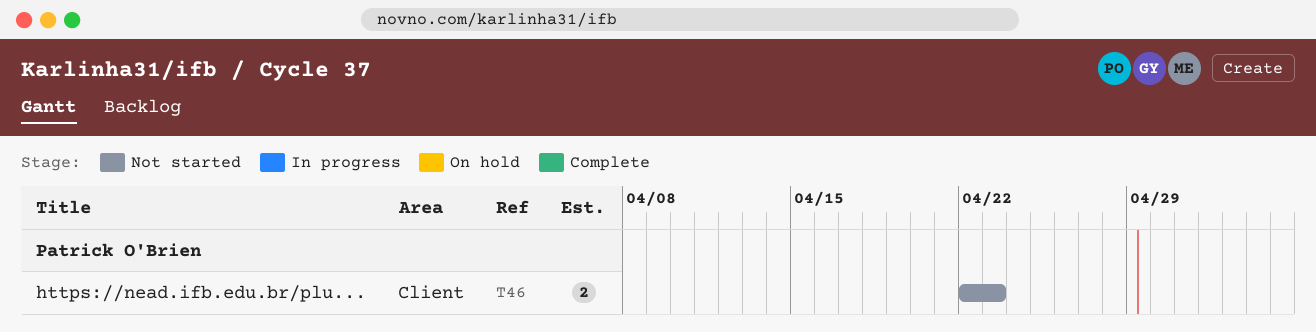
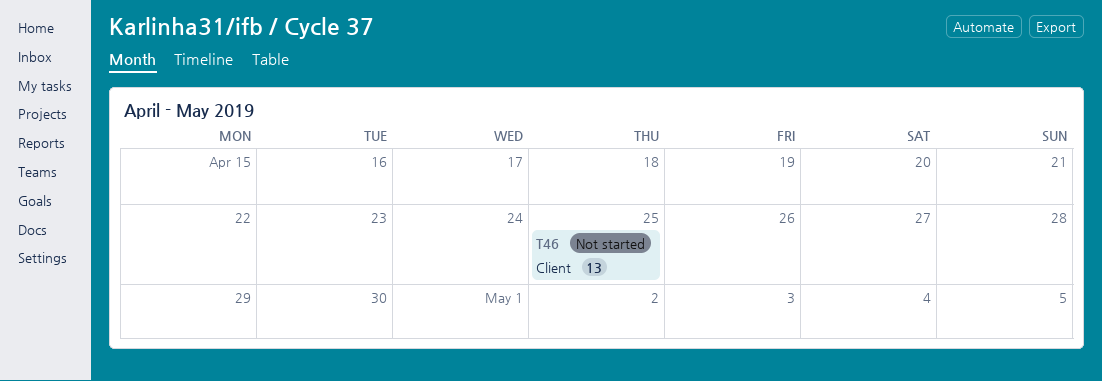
T46, estimate: 2 -> 13
T46, due: Apr 23 -> Apr 25

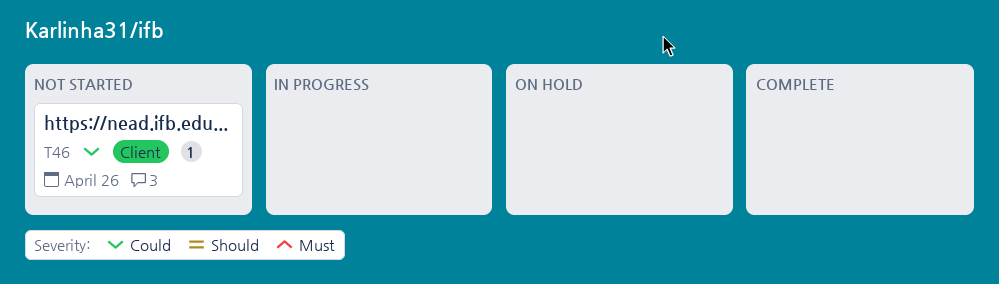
T46, estimate: 13 -> 1
T46, due: Apr 25 -> Apr 26

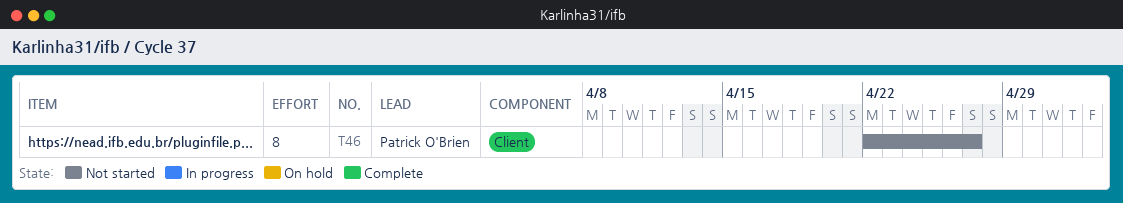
T46, estimate: 1 -> 8
T46, due: Apr 26 -> Apr 27

